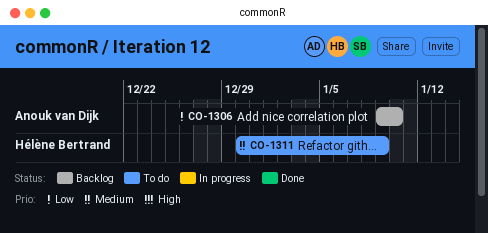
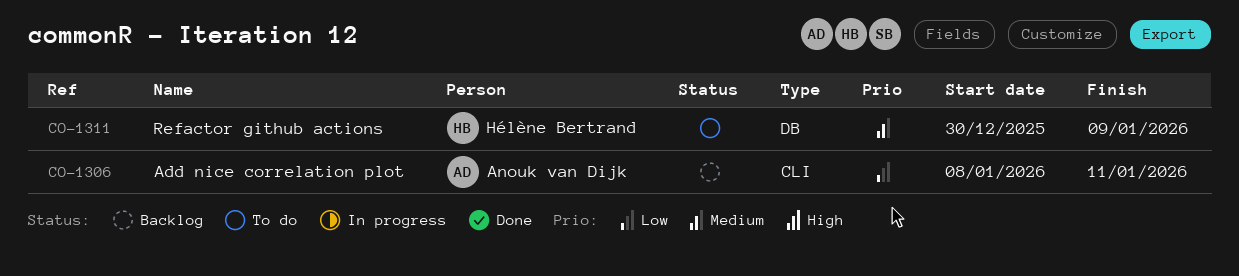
CO-1306, start: Jan 9 -> Jan 8
CO-1306, due: Jan 10 -> Jan 11

